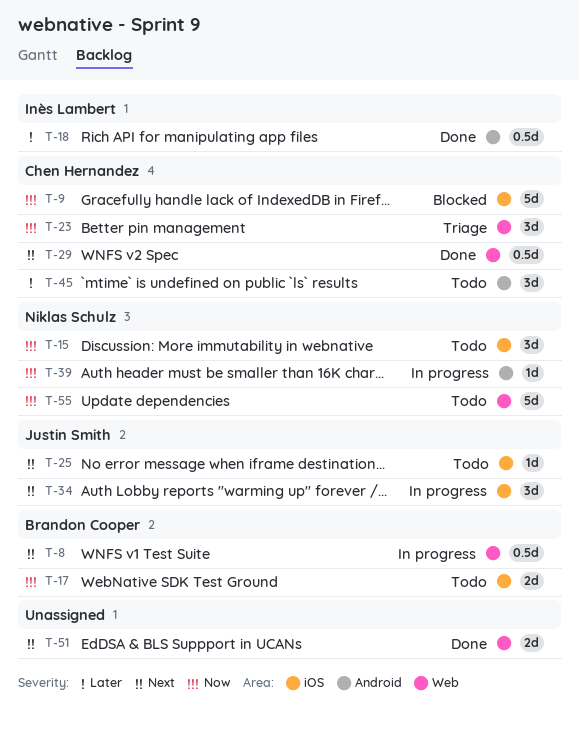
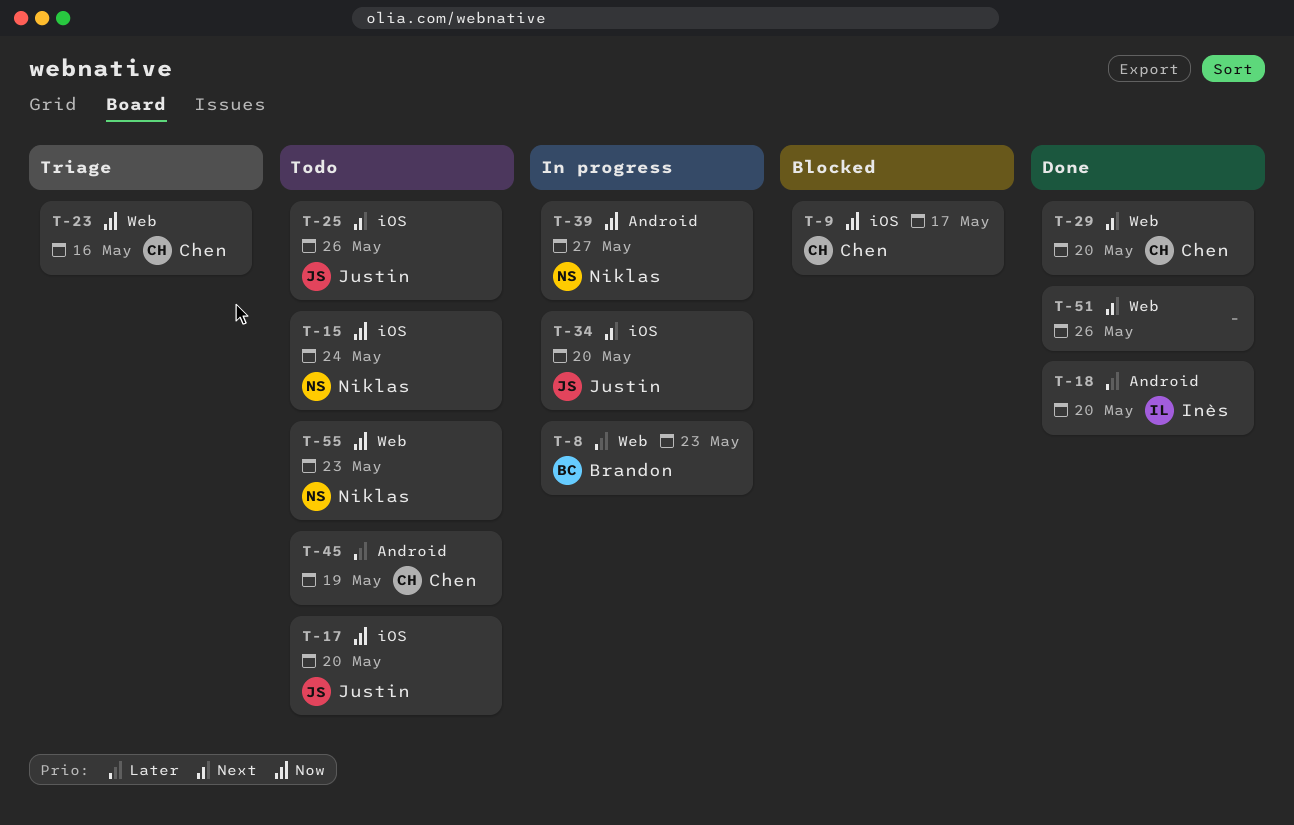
T-8, priority: Next -> Later
T-17, owner: Brandon Cooper -> Justin Smith

